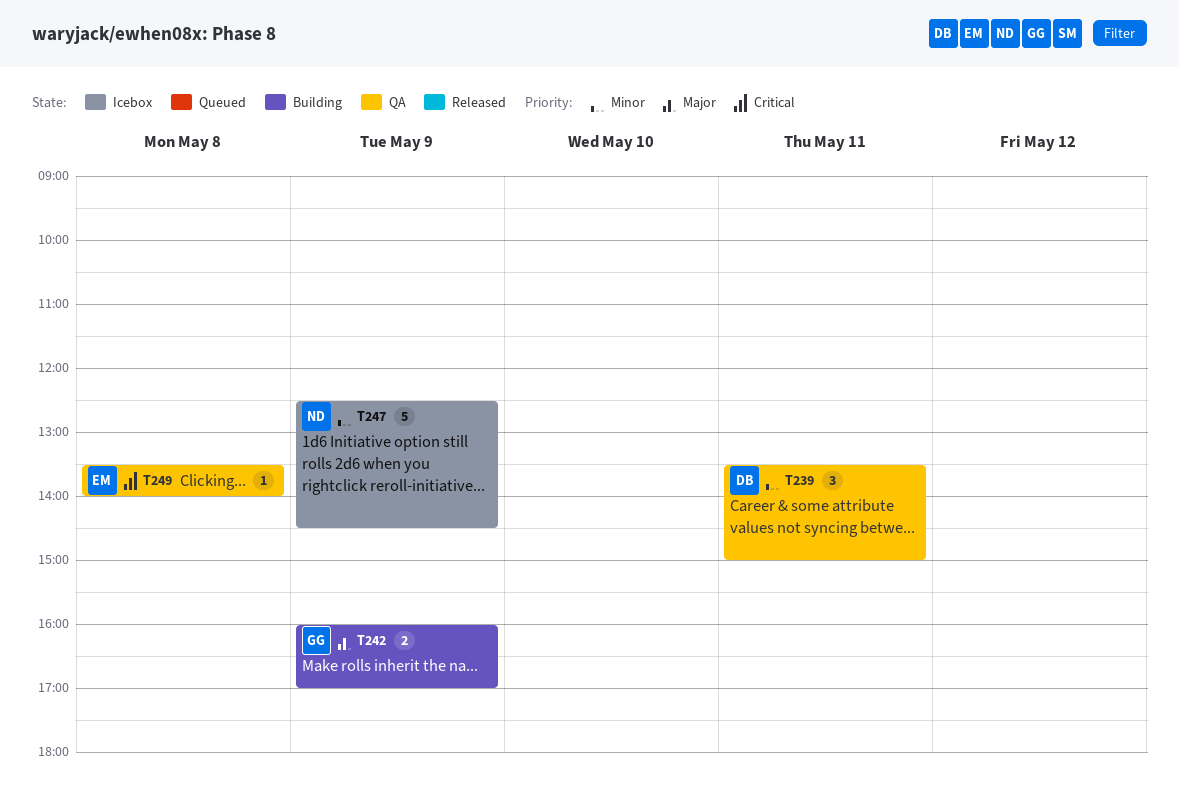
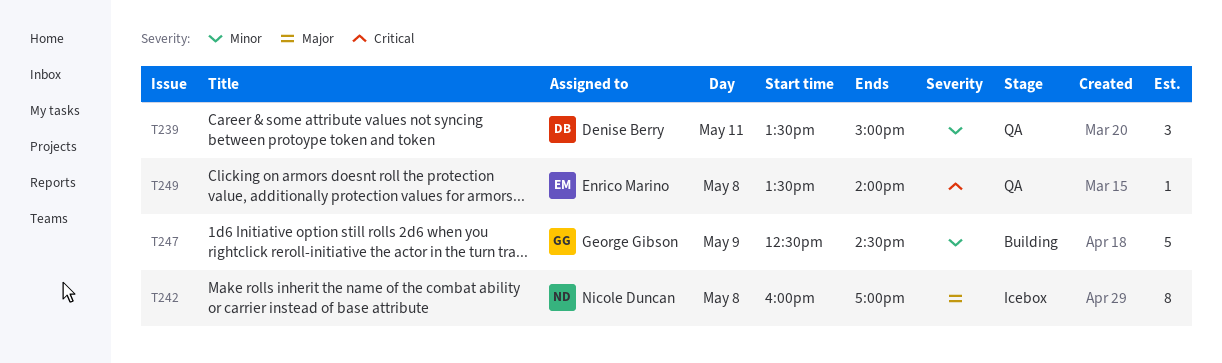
T242, status: Building -> Icebox
T242, owner: George Gibson -> Nicole Duncan
T242, estimate: 2 -> 8
T242, day: May 9 -> May 8
T247, status: Icebox -> Building
T247, owner: Nicole Duncan -> George Gibson

